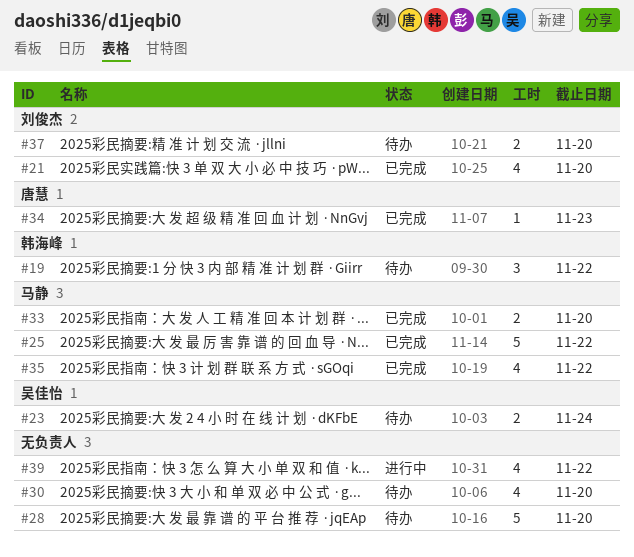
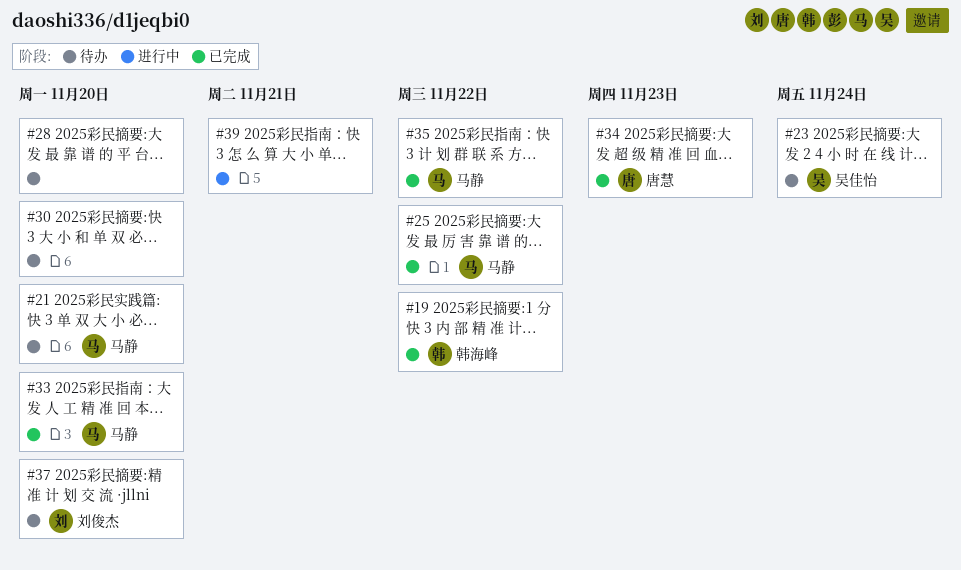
#19, status: 待办 -> 已完成
#21, status: 已完成 -> 待办
#21, owner: 刘俊杰 -> 马静
#39, due: Nov 22 -> Nov 21

